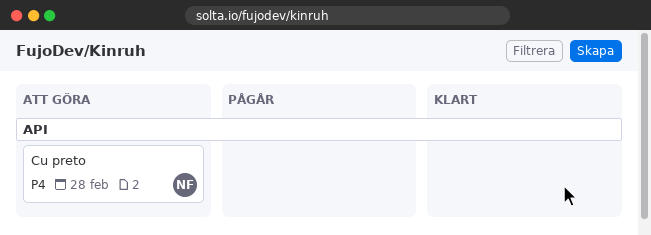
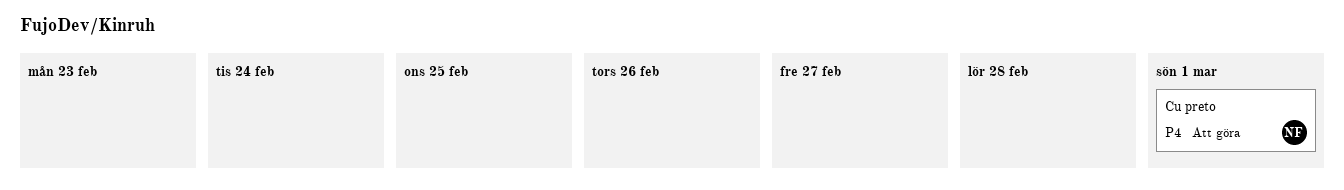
Cu preto, due: Feb 28 -> Mar 1

